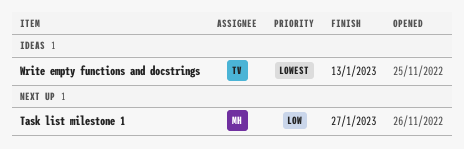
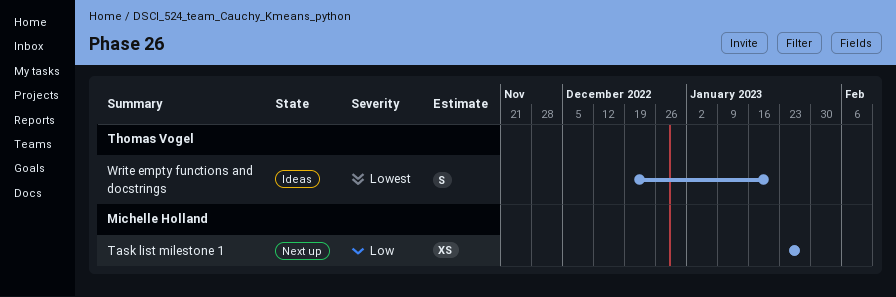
Write empty functions and docstrings, due: Jan 13 -> Jan 20

